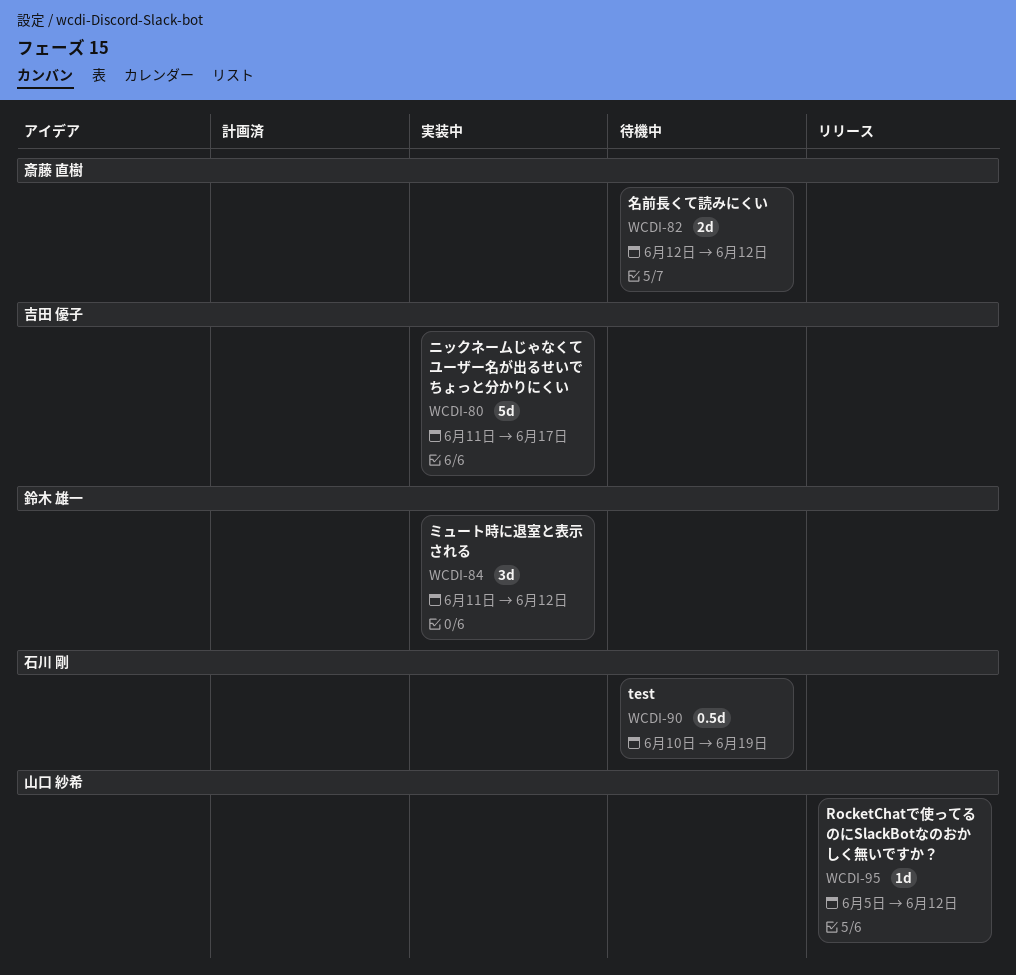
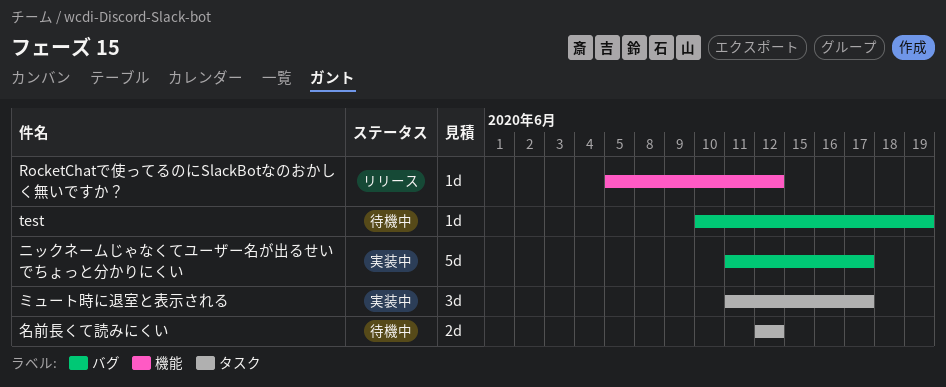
test, estimate: 0.5d -> 1d
ミュート時に退室と表示される, due: Jun 12 -> Jun 17

